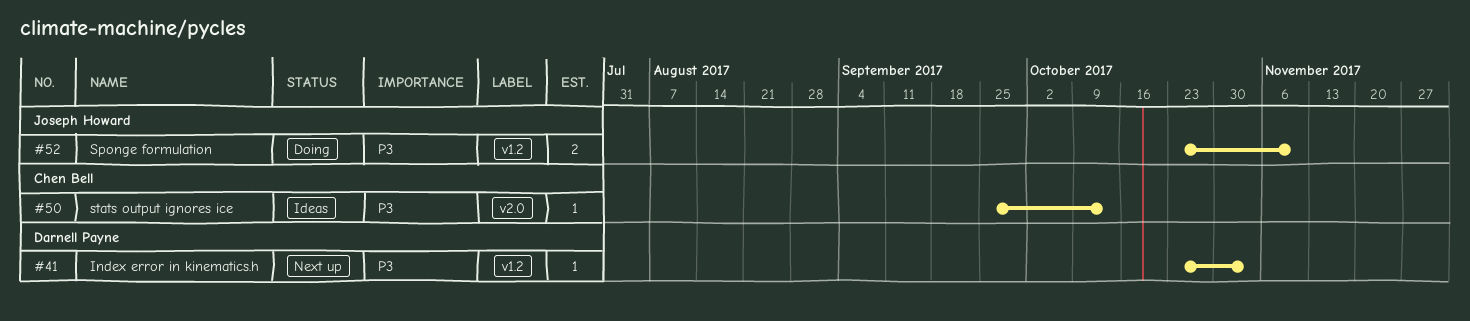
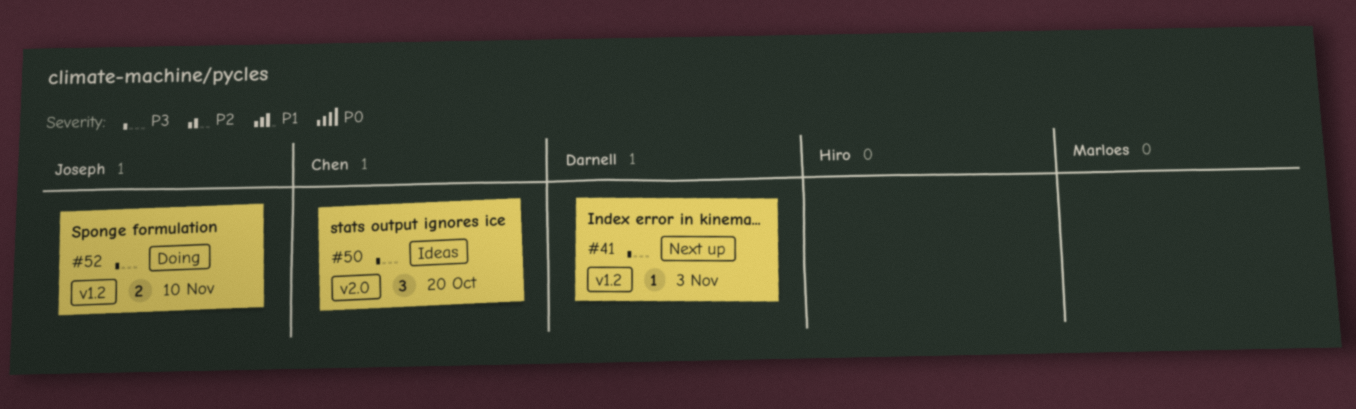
#50, estimate: 1 -> 3
#50, due: Oct 13 -> Oct 20

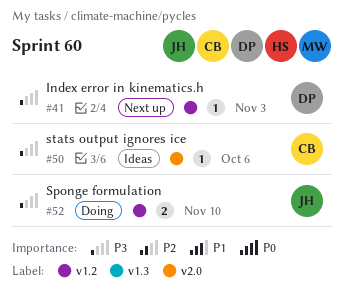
#50, estimate: 3 -> 1
#50, due: Oct 20 -> Oct 6

